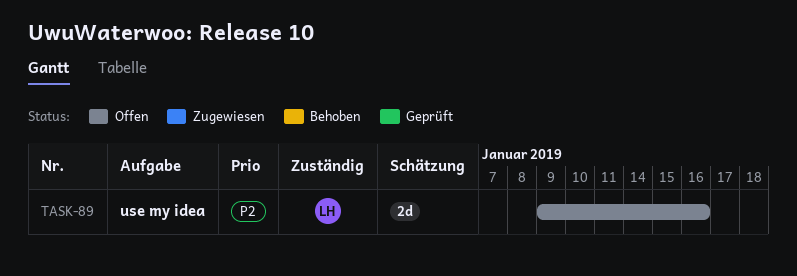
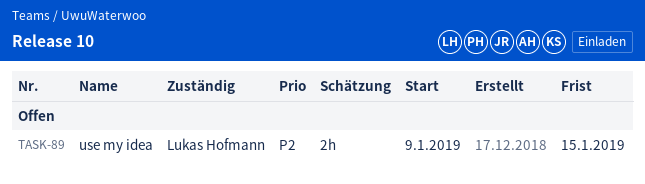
TASK-89, estimate: 2d -> 2h
TASK-89, due: Jan 16 -> Jan 15

